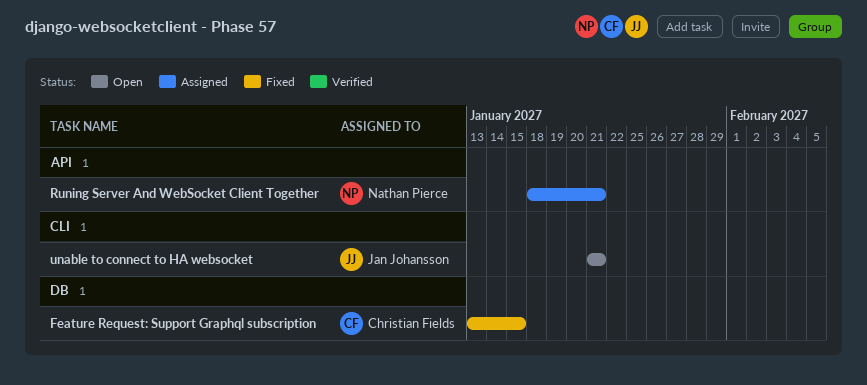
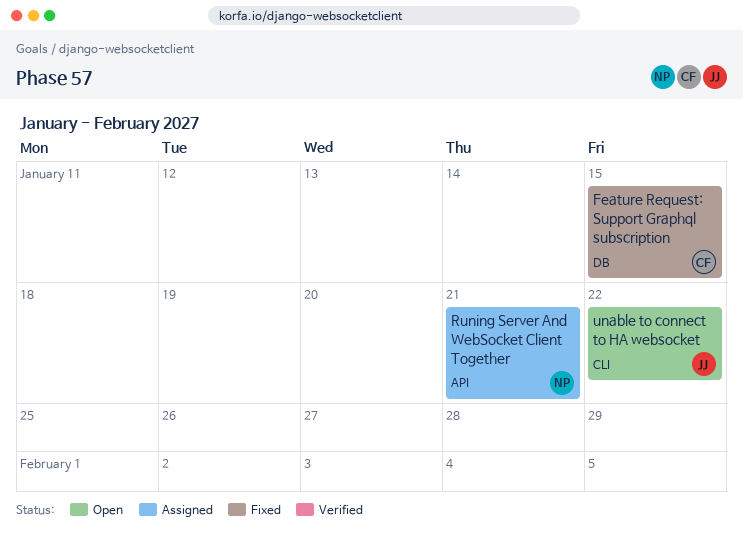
unable to connect to HA websocket, due: Jan 21 -> Jan 22

